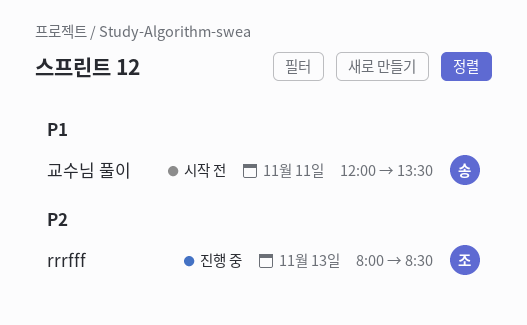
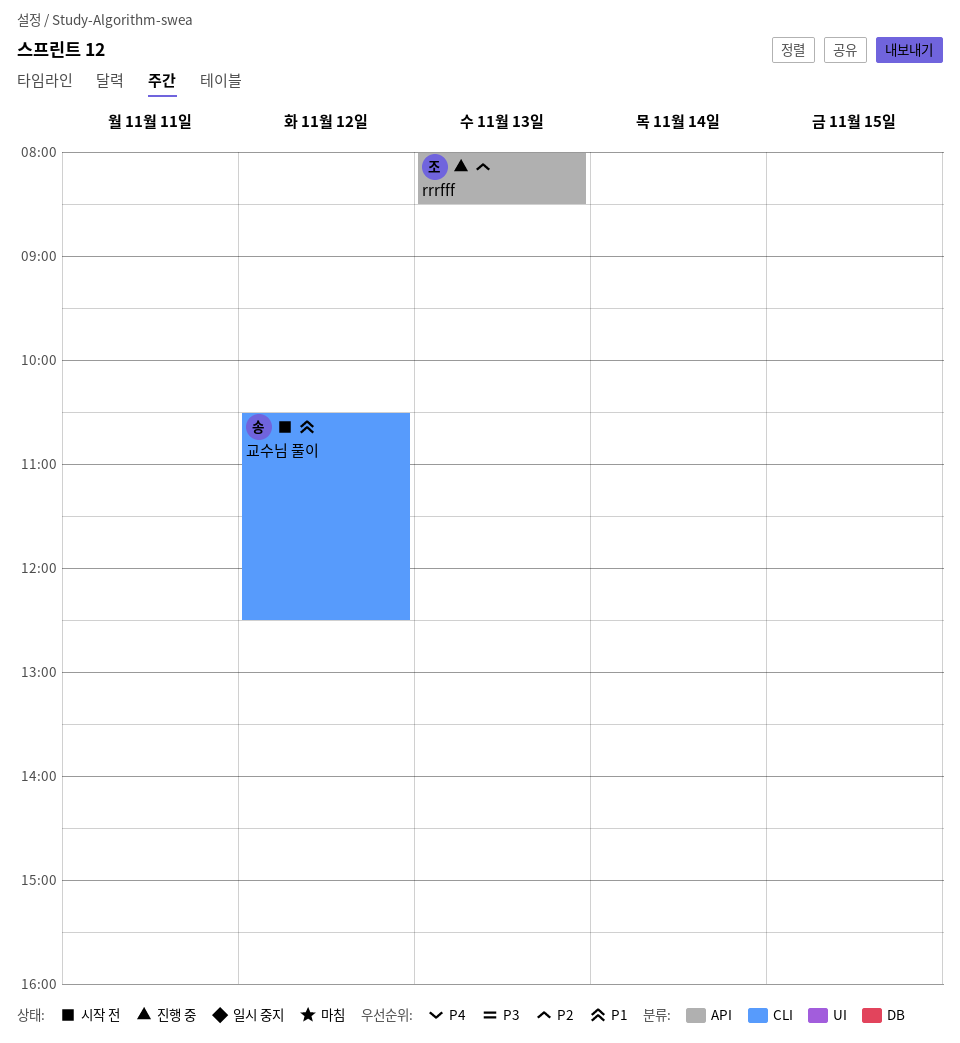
교수님 풀이, day: Nov 11 -> Nov 12
교수님 풀이, begins: 12:00 -> 10:30
교수님 풀이, ends: 13:30 -> 12:30

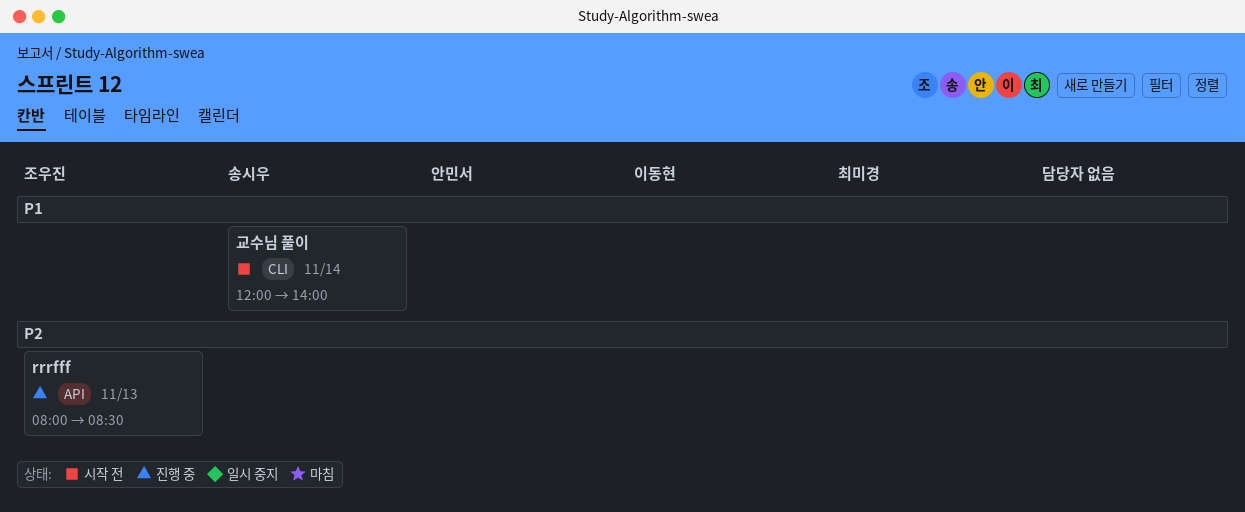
교수님 풀이, day: Nov 12 -> Nov 14
교수님 풀이, begins: 10:30 -> 12:00
교수님 풀이, ends: 12:30 -> 14:00

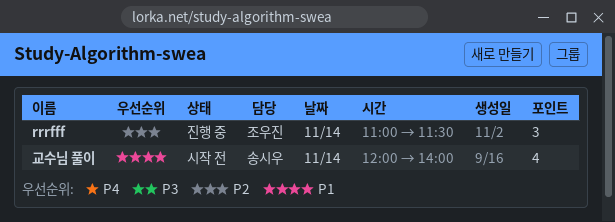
rrrfff, day: Nov 13 -> Nov 14
rrrfff, begins: 08:00 -> 11:00
rrrfff, ends: 08:30 -> 11:30

